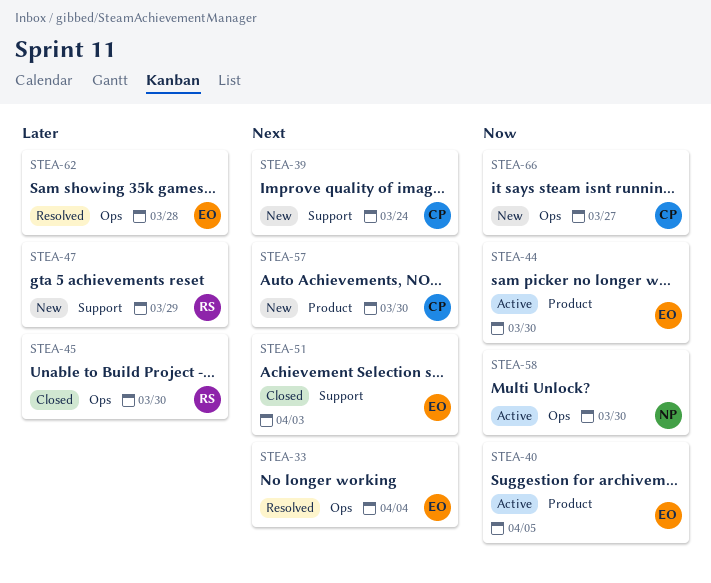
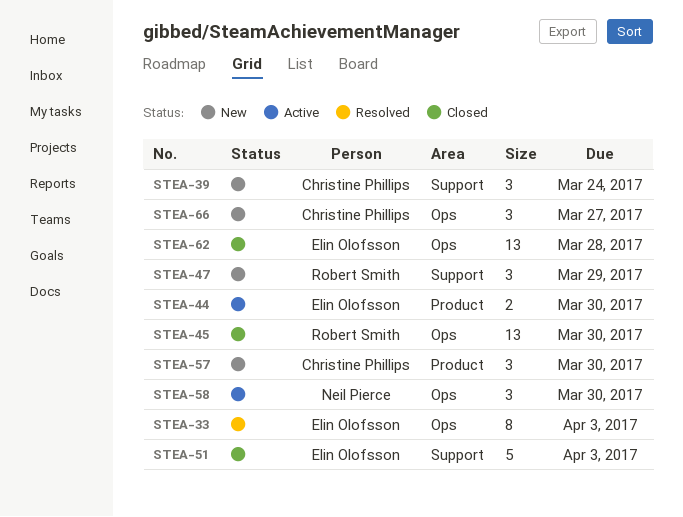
STEA-33, due: Apr 4 -> Apr 3
STEA-40: present -> none
STEA-62, status: Resolved -> Closed

